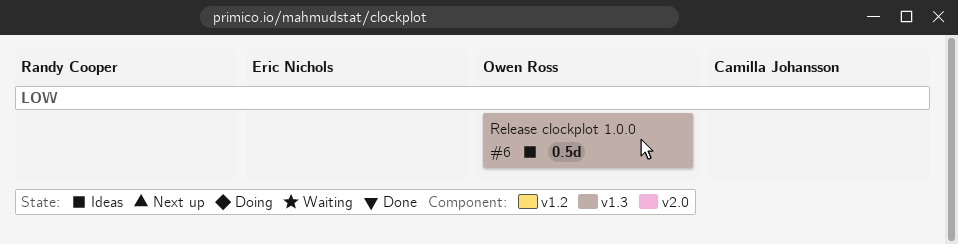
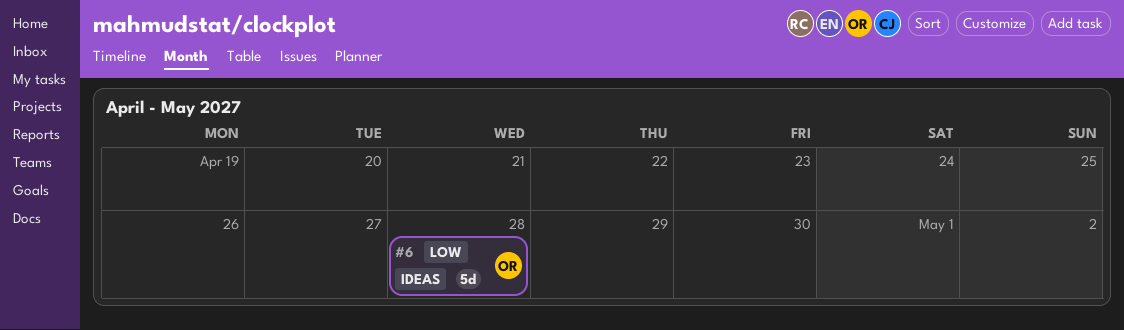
#6, estimate: 0.5d -> 5d

